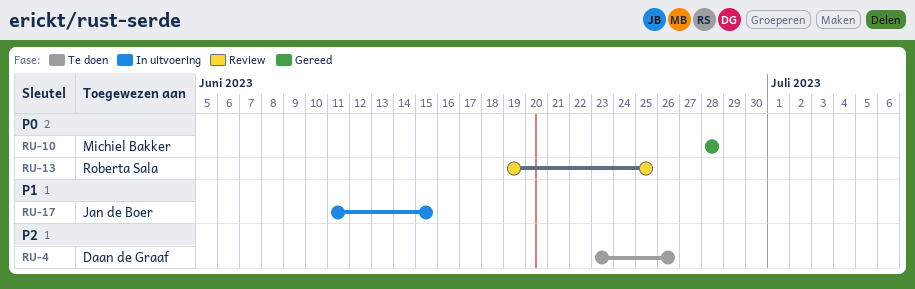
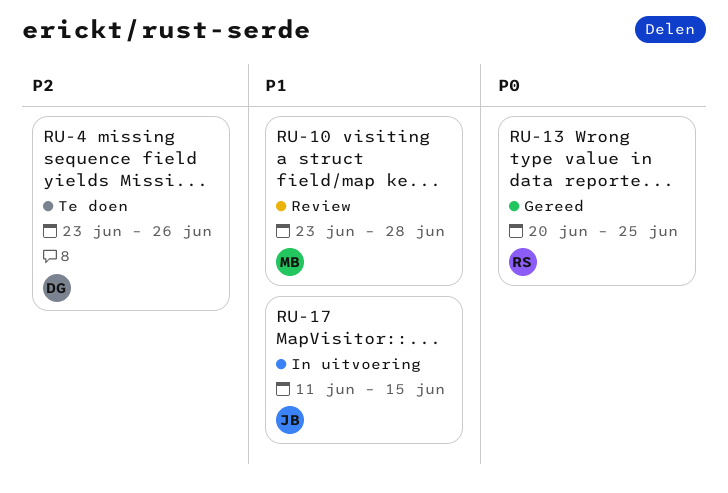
RU-10, status: Gereed -> Review
RU-10, priority: P0 -> P1
RU-10, start: Jun 28 -> Jun 23
RU-13, status: Review -> Gereed
RU-13, start: Jun 19 -> Jun 20

